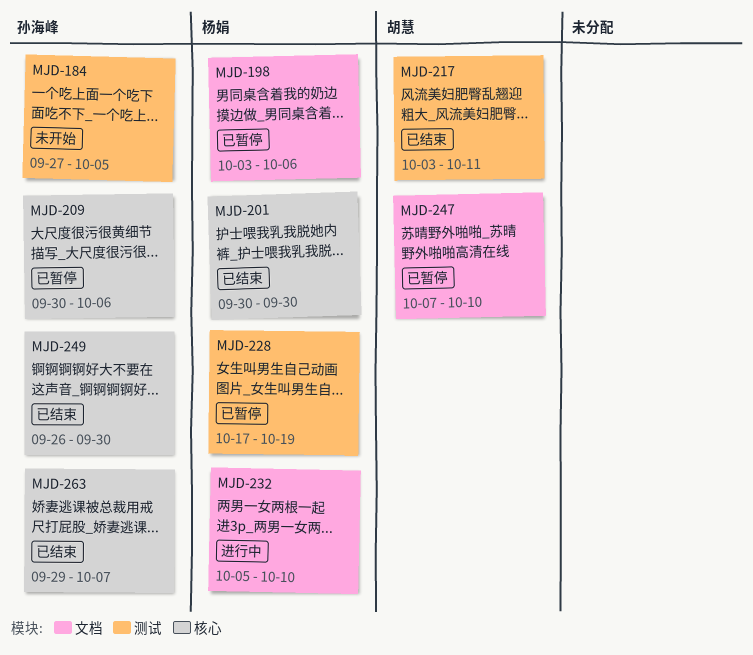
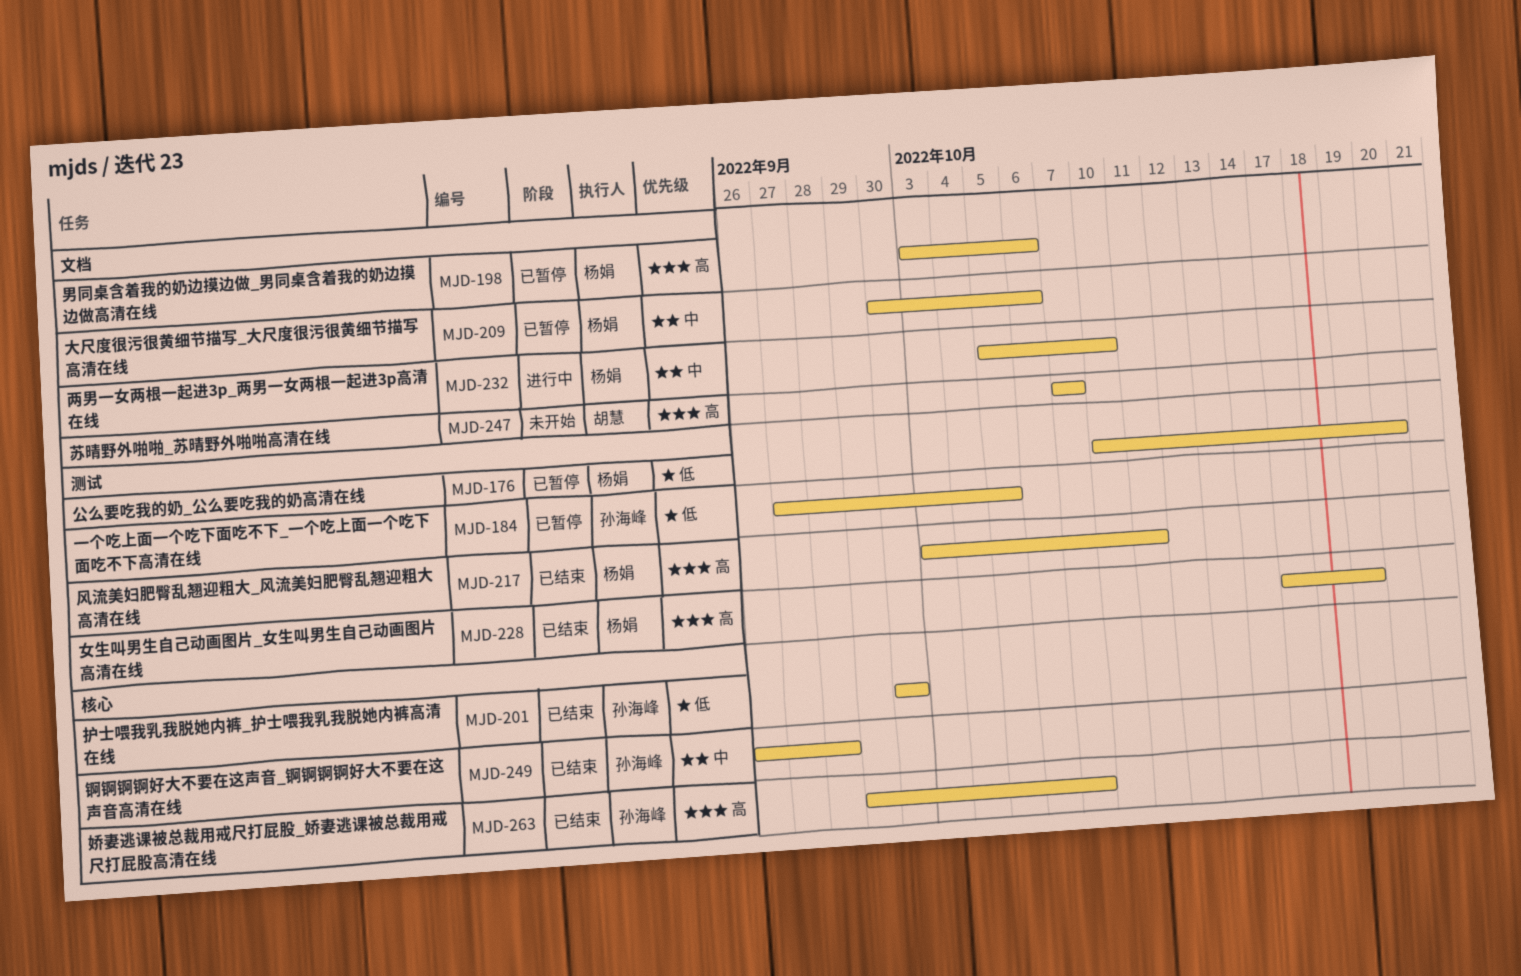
MJD-176: none -> present
MJD-184, status: 未开始 -> 已暂停
MJD-201, owner: 杨娟 -> 孙海峰
MJD-209, owner: 孙海峰 -> 杨娟
MJD-209, label: 核心 -> 文档
MJD-217, owner: 胡慧 -> 杨娟
MJD-228, status: 已暂停 -> 已结束
MJD-247, status: 已暂停 -> 未开始
MJD-247, due: Oct 10 -> Oct 7
MJD-249, due: Sep 30 -> Sep 28

